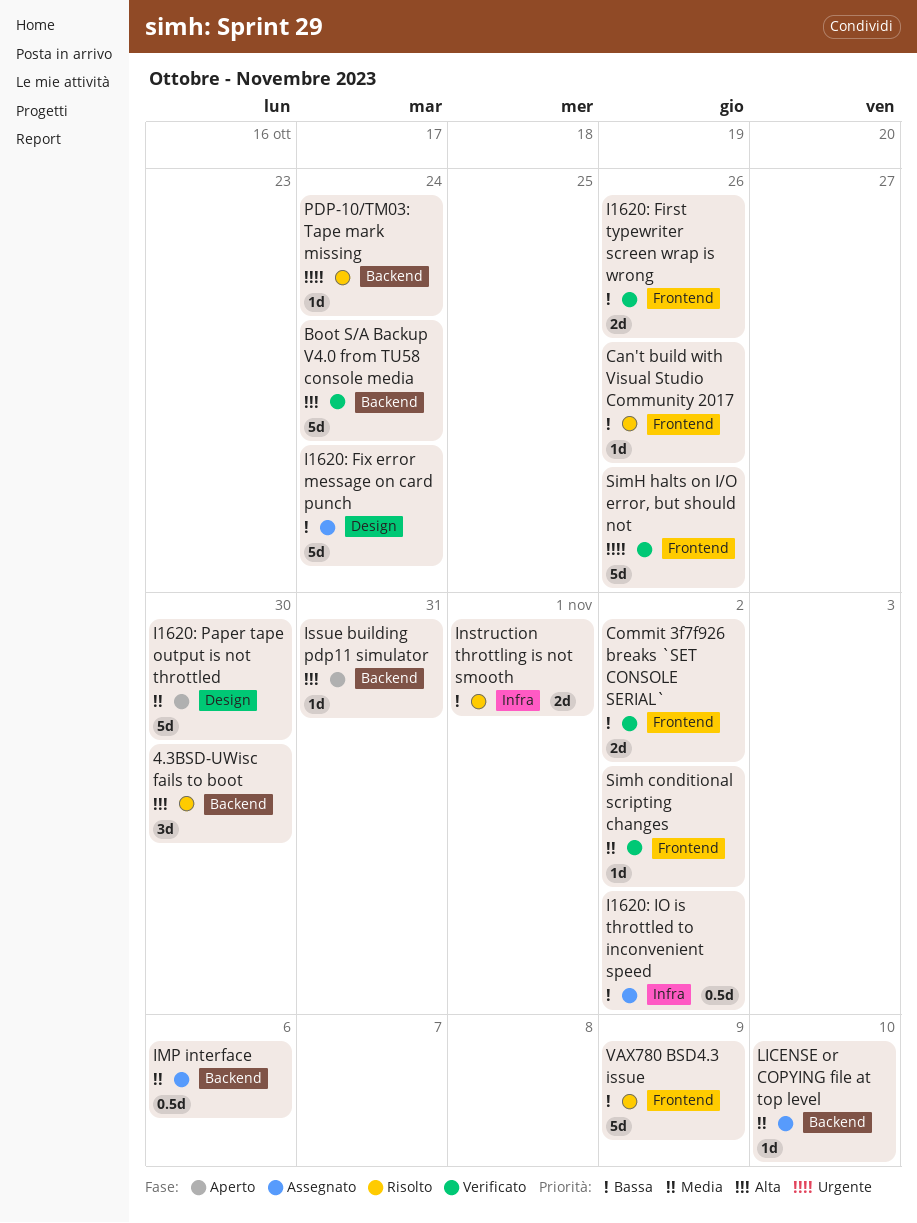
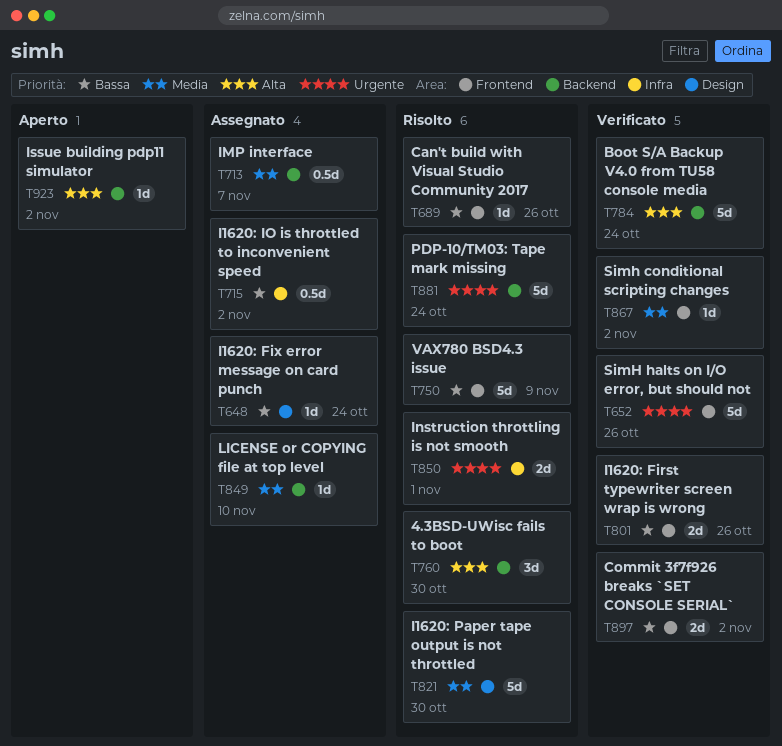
I1620: Fix error message on card punch, estimate: 5d -> 1d
I1620: Paper tape output is not throttled, status: Aperto -> Risolto
IMP interface, due: Nov 6 -> Nov 7
Instruction throttling is not smooth, priority: Bassa -> Urgente
Issue building pdp11 simulator, due: Oct 31 -> Nov 2
PDP-10/TM03: Tape mark missing, estimate: 1d -> 5d

